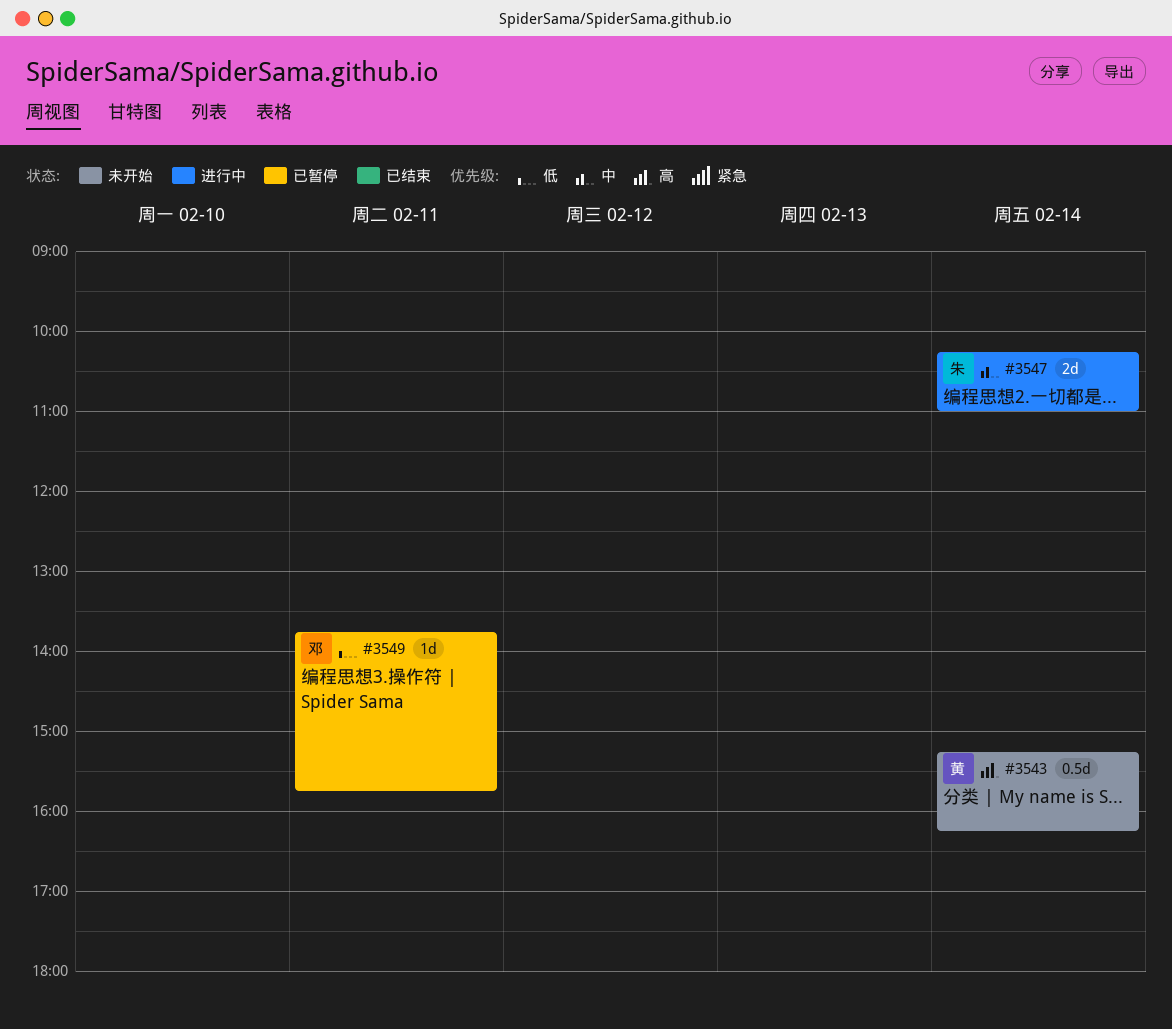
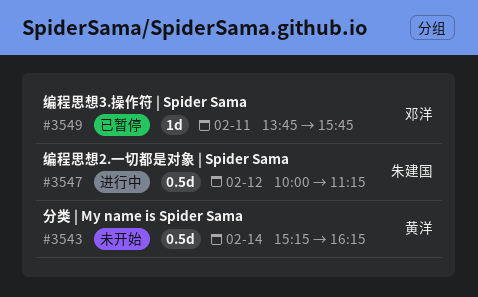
#3547, estimate: 2d -> 0.5d
#3547, day: Feb 14 -> Feb 12
#3547, begins: 10:15 -> 10:00
#3547, ends: 11:00 -> 11:15

